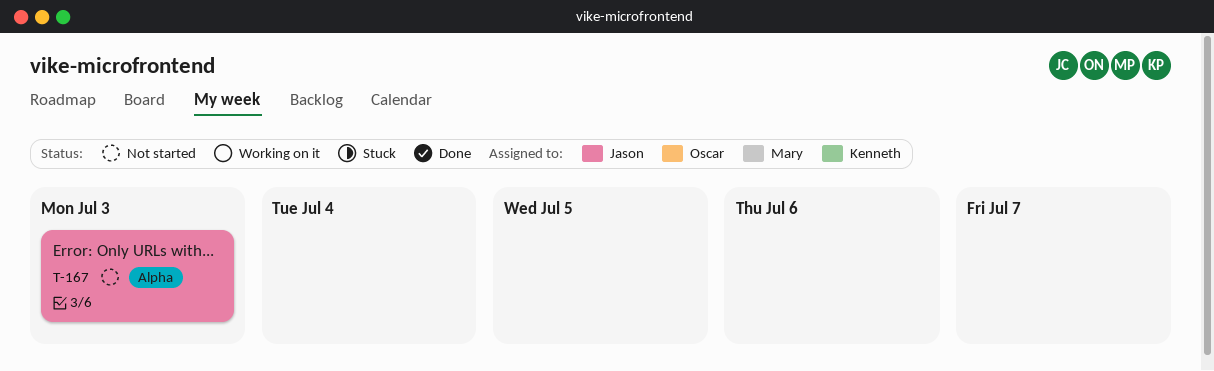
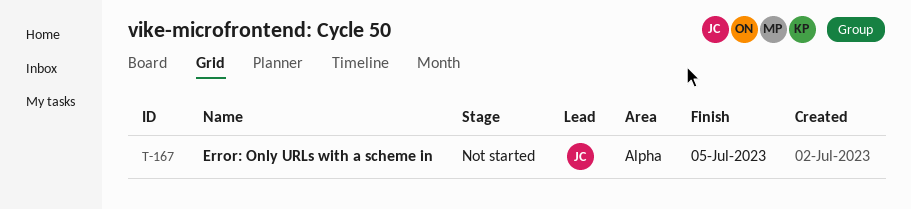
T-167, due: Jul 3 -> Jul 5

